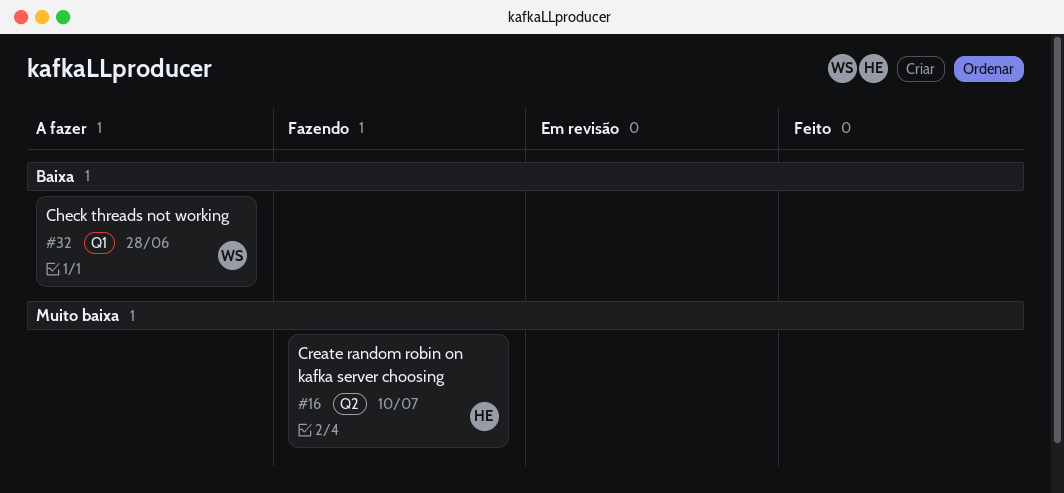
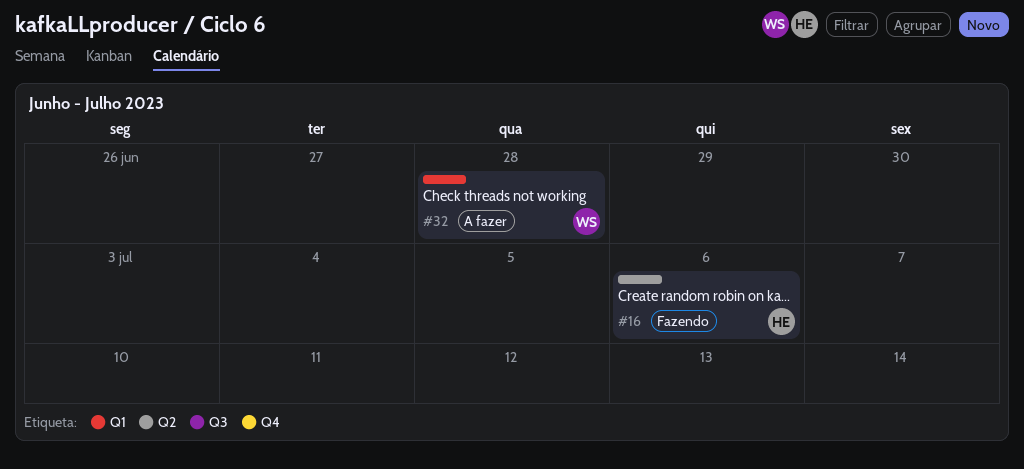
#16, due: Jul 10 -> Jul 6

